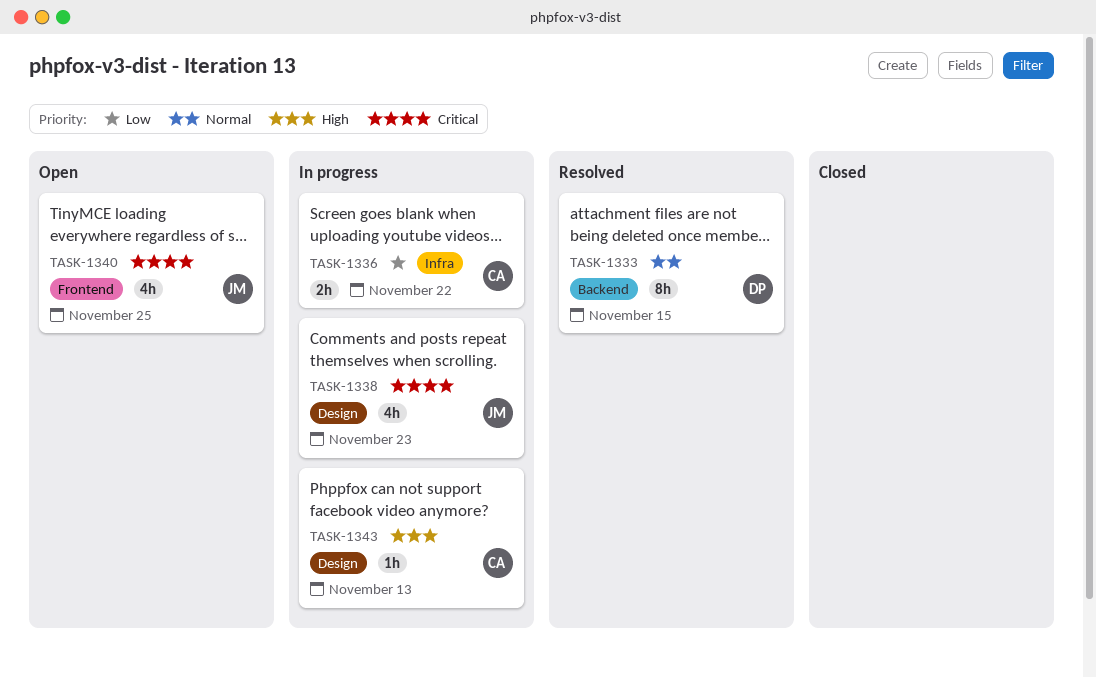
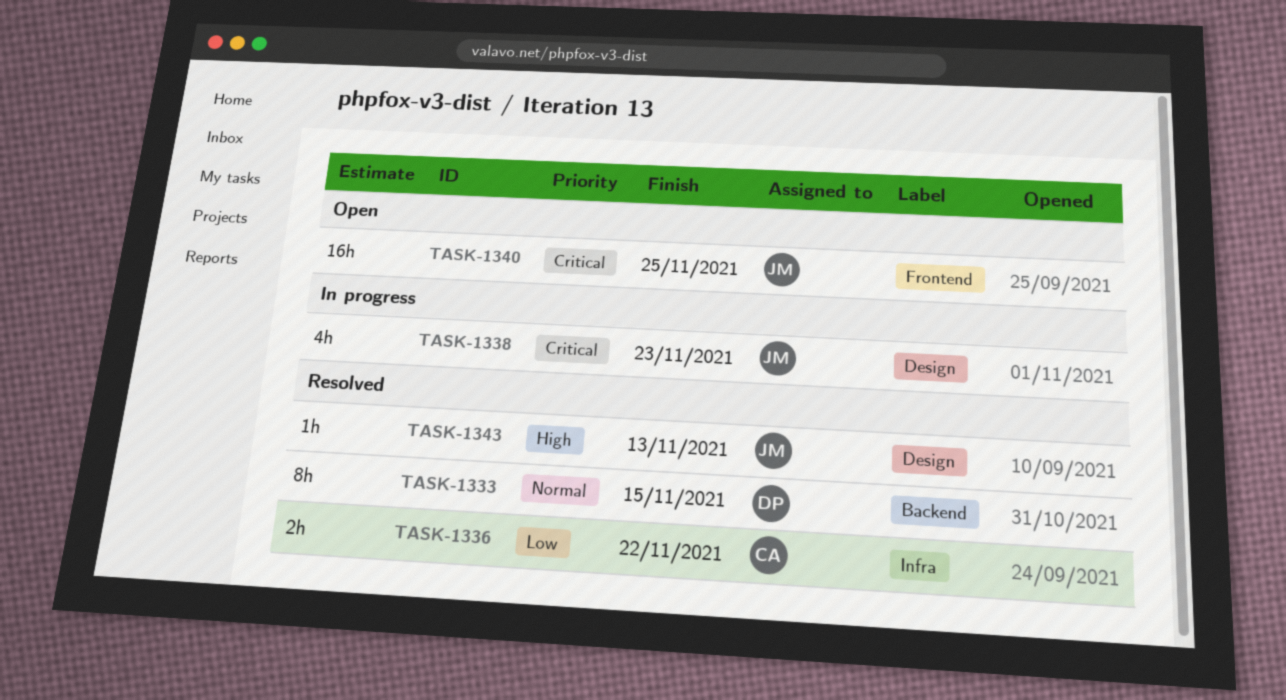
TASK-1336, status: In progress -> Resolved
TASK-1340, estimate: 4h -> 16h
TASK-1343, status: In progress -> Resolved
TASK-1343, owner: CA -> JM

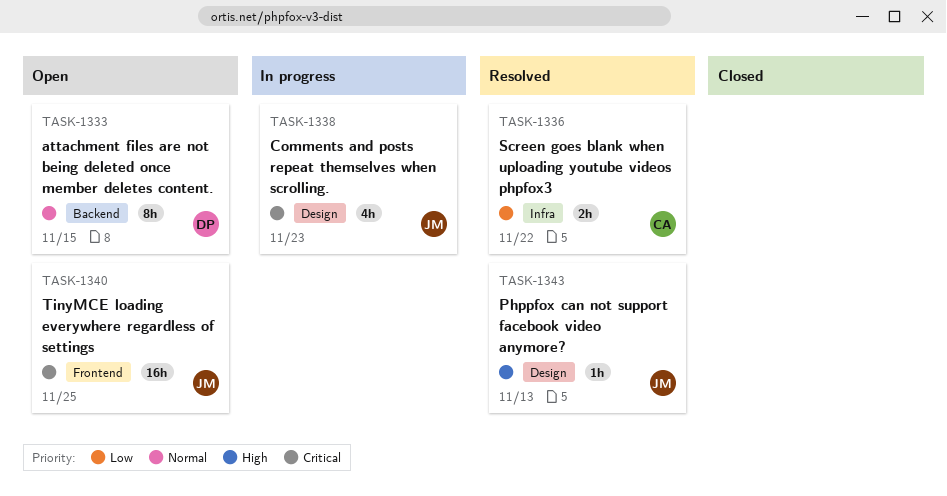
TASK-1333, status: Resolved -> Open

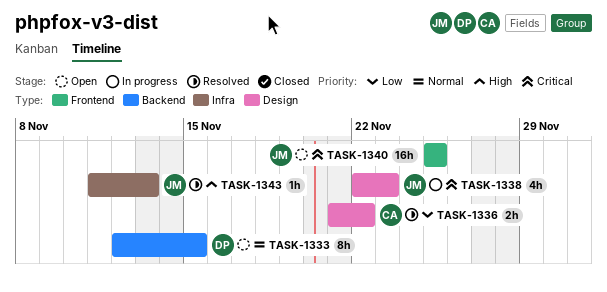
TASK-1336, label: Infra -> Design
TASK-1343, label: Design -> Infra

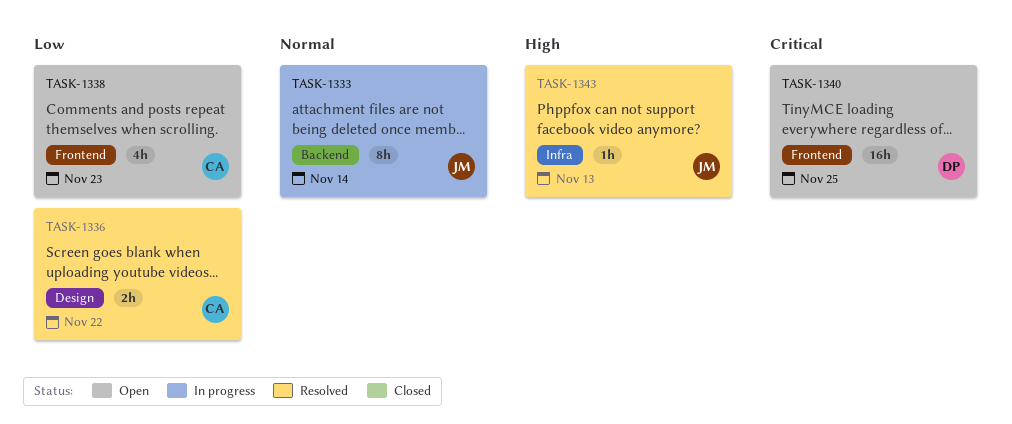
TASK-1333, status: Open -> In progress
TASK-1333, owner: DP -> JM
TASK-1333, due: Nov 15 -> Nov 14
TASK-1338, status: In progress -> Open
TASK-1338, owner: JM -> CA
TASK-1338, priority: Critical -> Low
TASK-1338, label: Design -> Frontend
TASK-1340, owner: JM -> DP

